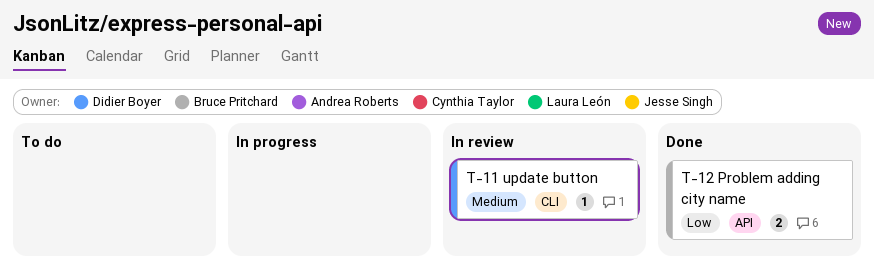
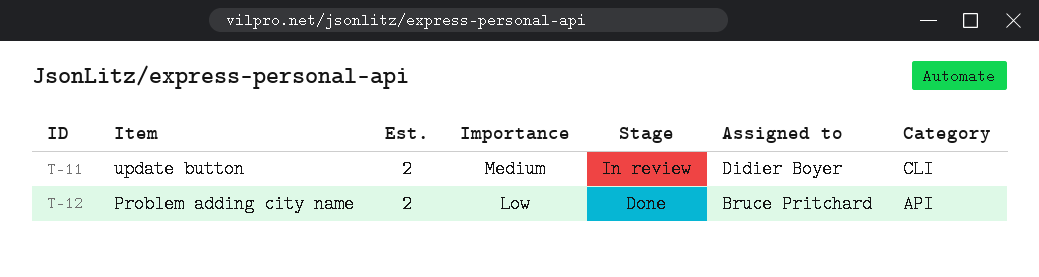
T-11, estimate: 1 -> 2

